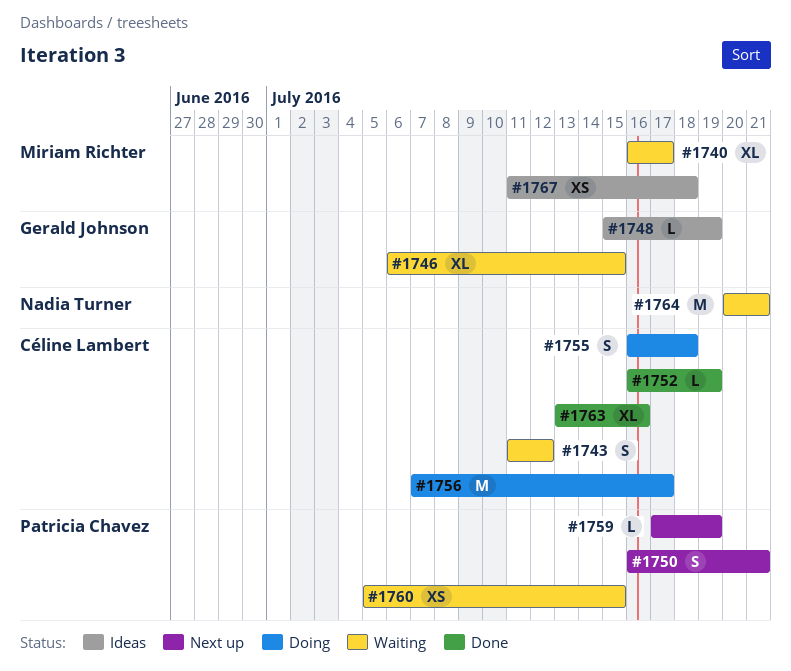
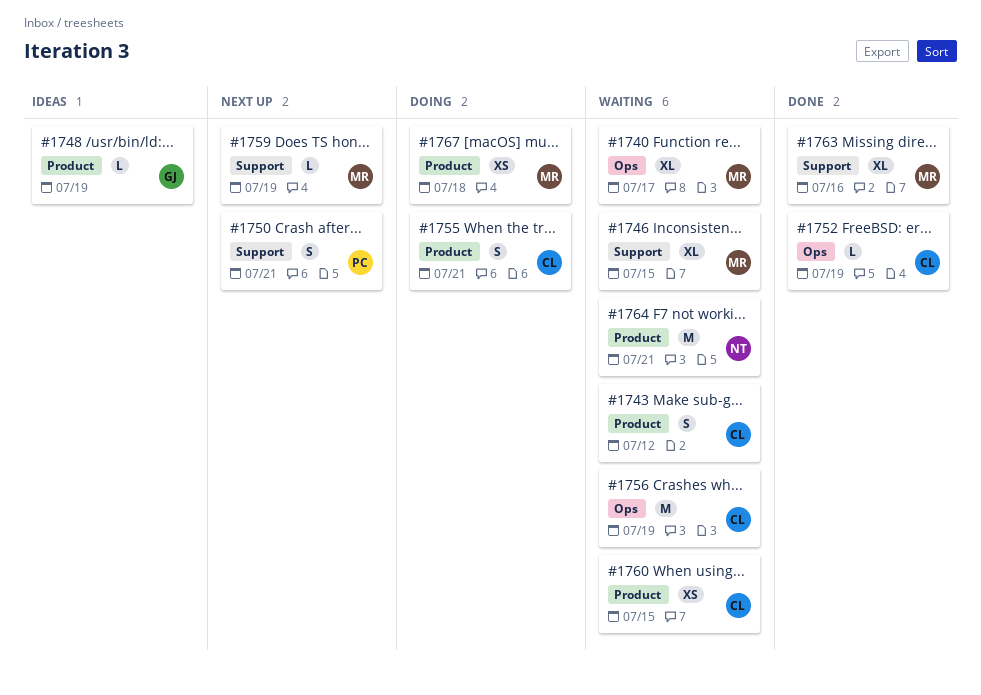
#1746, owner: Gerald Johnson -> Miriam Richter
#1755, due: Jul 18 -> Jul 21
#1756, status: Doing -> Waiting
#1756, due: Jul 17 -> Jul 19
#1759, owner: Patricia Chavez -> Miriam Richter
#1760, owner: Patricia Chavez -> Céline Lambert
#1763, owner: Céline Lambert -> Miriam Richter
#1767, status: Ideas -> Doing

